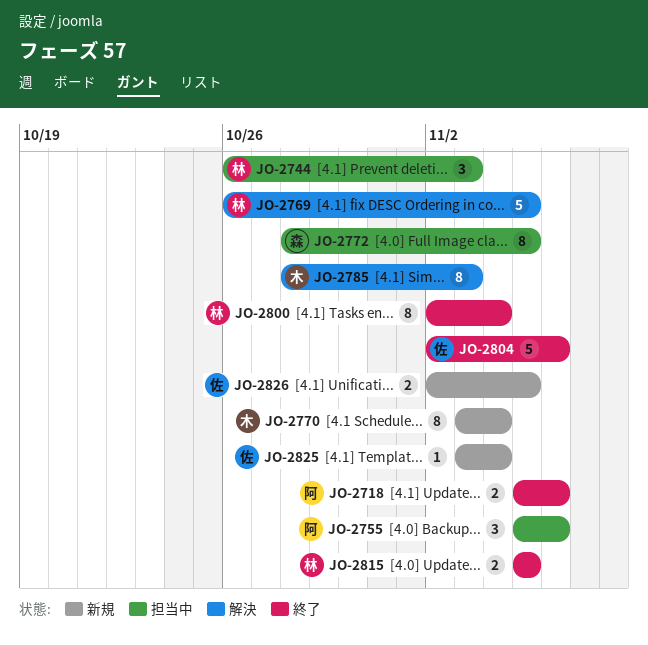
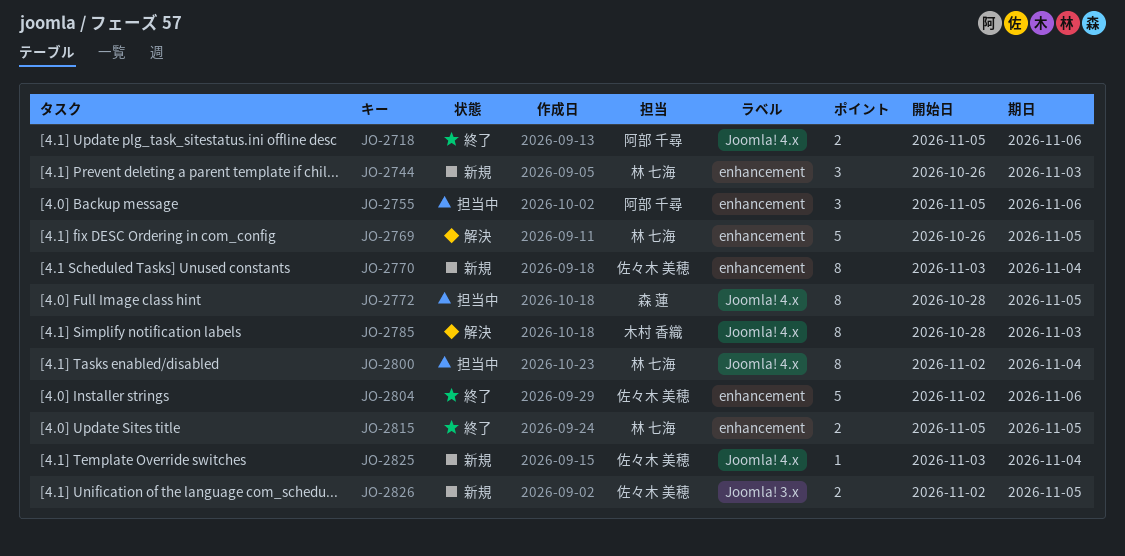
JO-2744, status: 担当中 -> 新規
JO-2770, owner: 木村 香織 -> 佐々木 美穂
JO-2800, status: 終了 -> 担当中

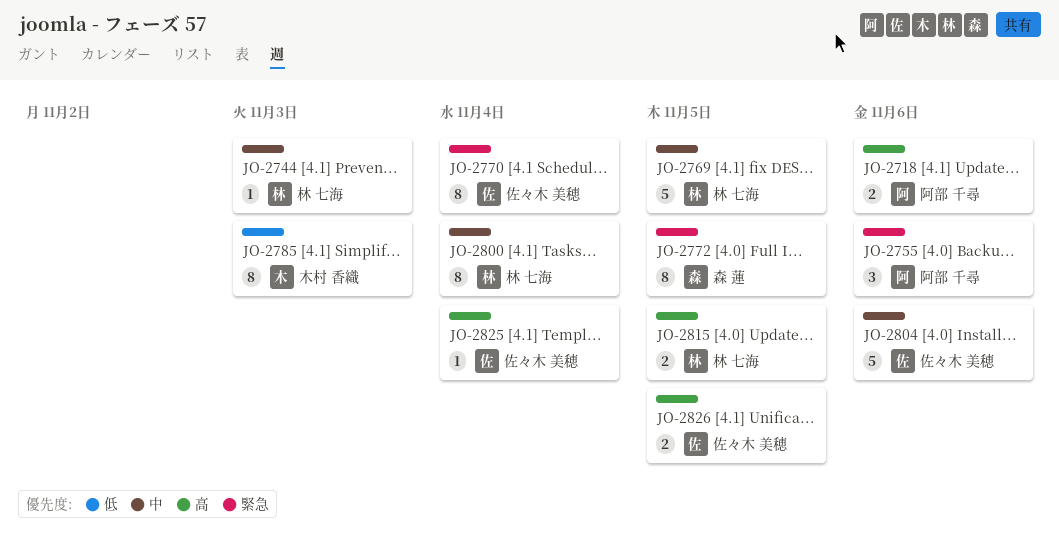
JO-2744, estimate: 3 -> 1

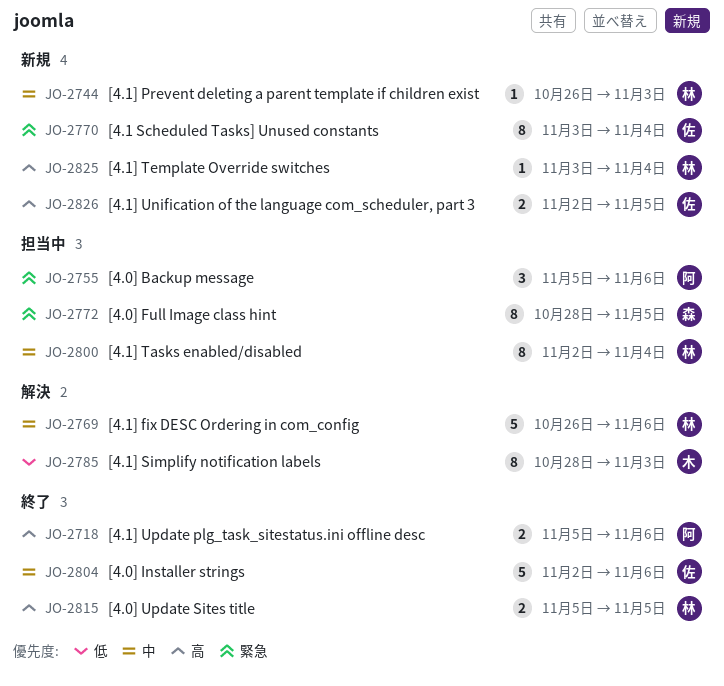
JO-2769, due: Nov 5 -> Nov 6
JO-2825, owner: 佐々木 美穂 -> 林 七海

